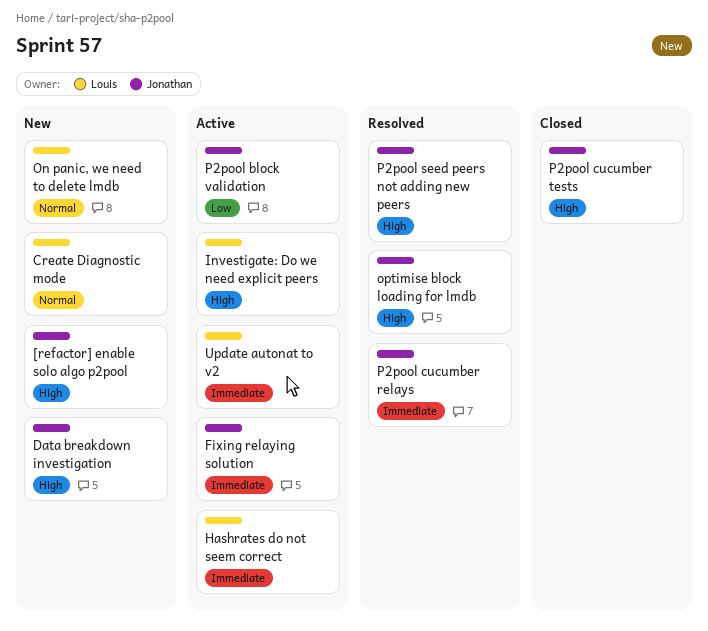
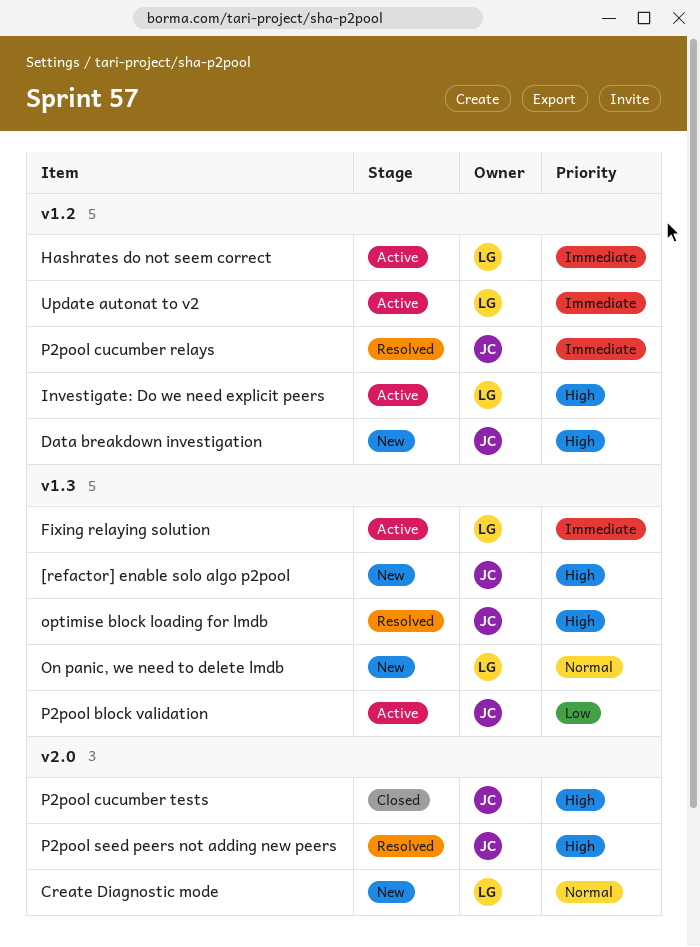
Fixing relaying solution, owner: Jonathan -> Louis

